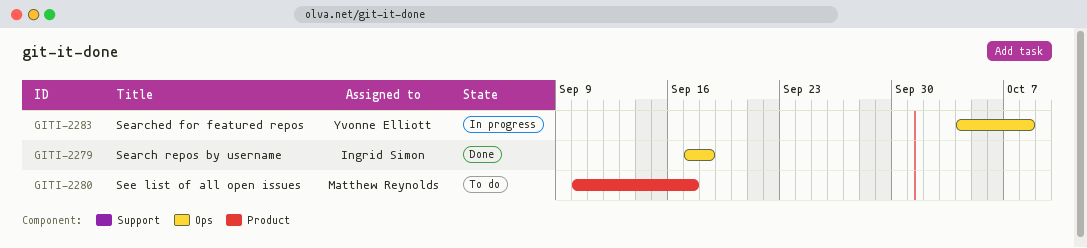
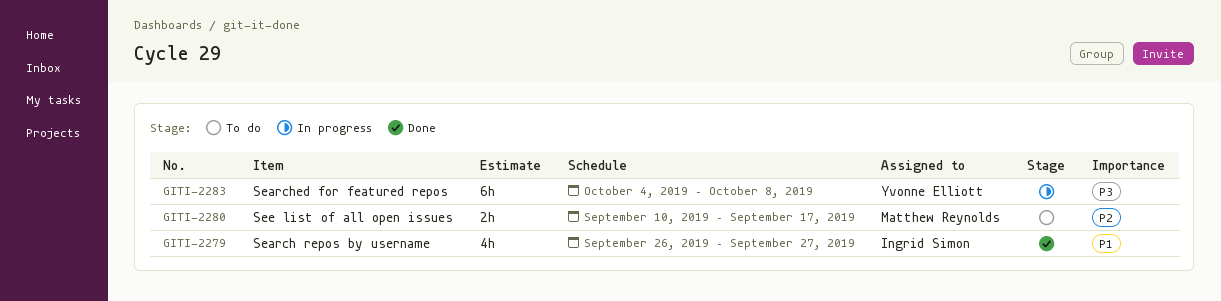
GITI-2279, start: Sep 17 -> Sep 26
GITI-2279, due: Sep 18 -> Sep 27

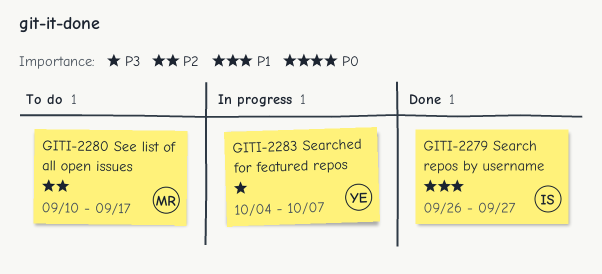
GITI-2283, due: Oct 8 -> Oct 7

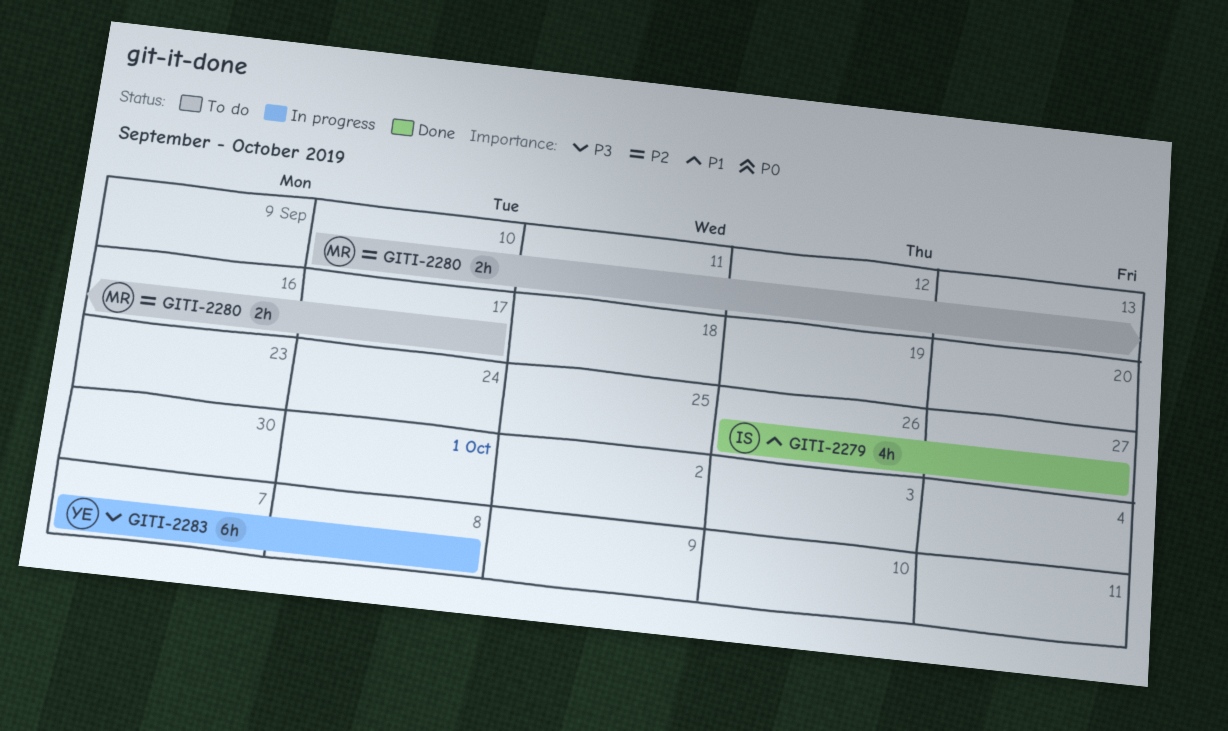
GITI-2283, start: Oct 4 -> Oct 7
GITI-2283, due: Oct 7 -> Oct 8

